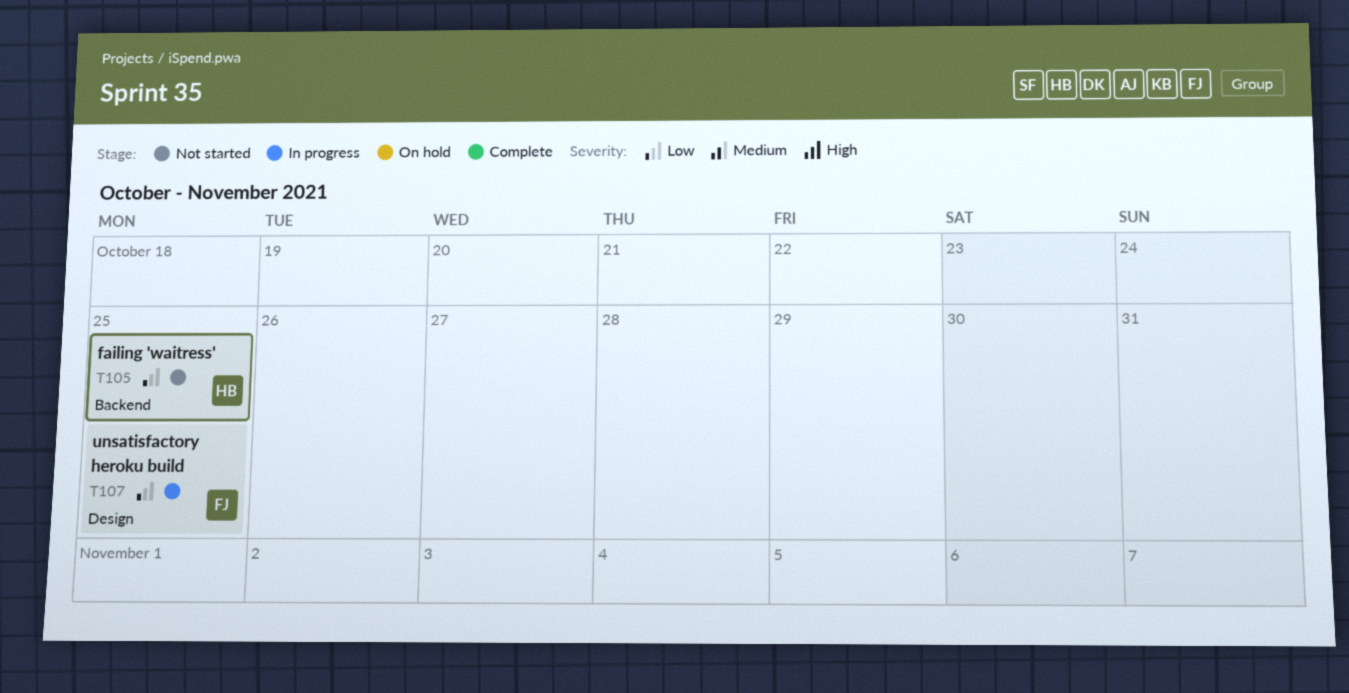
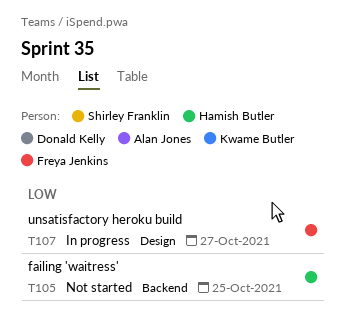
T107, due: Oct 25 -> Oct 27

